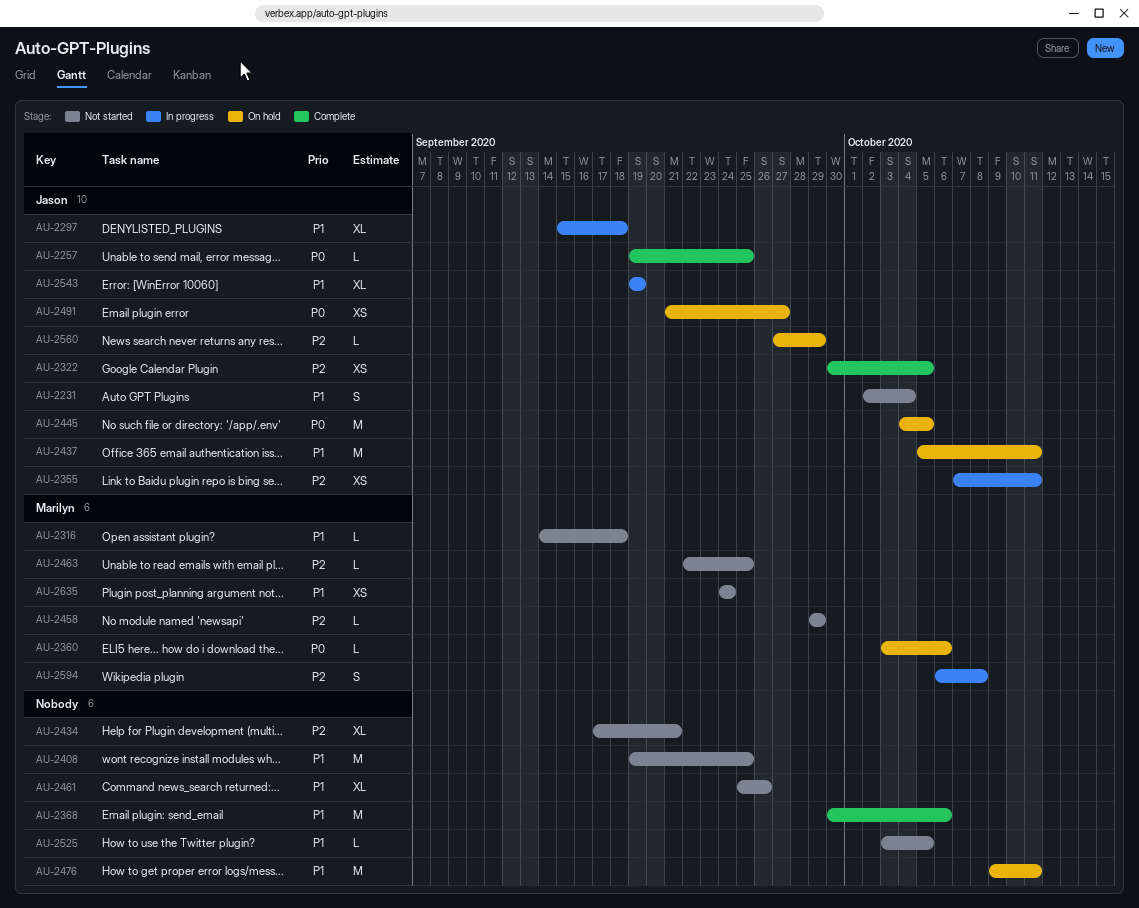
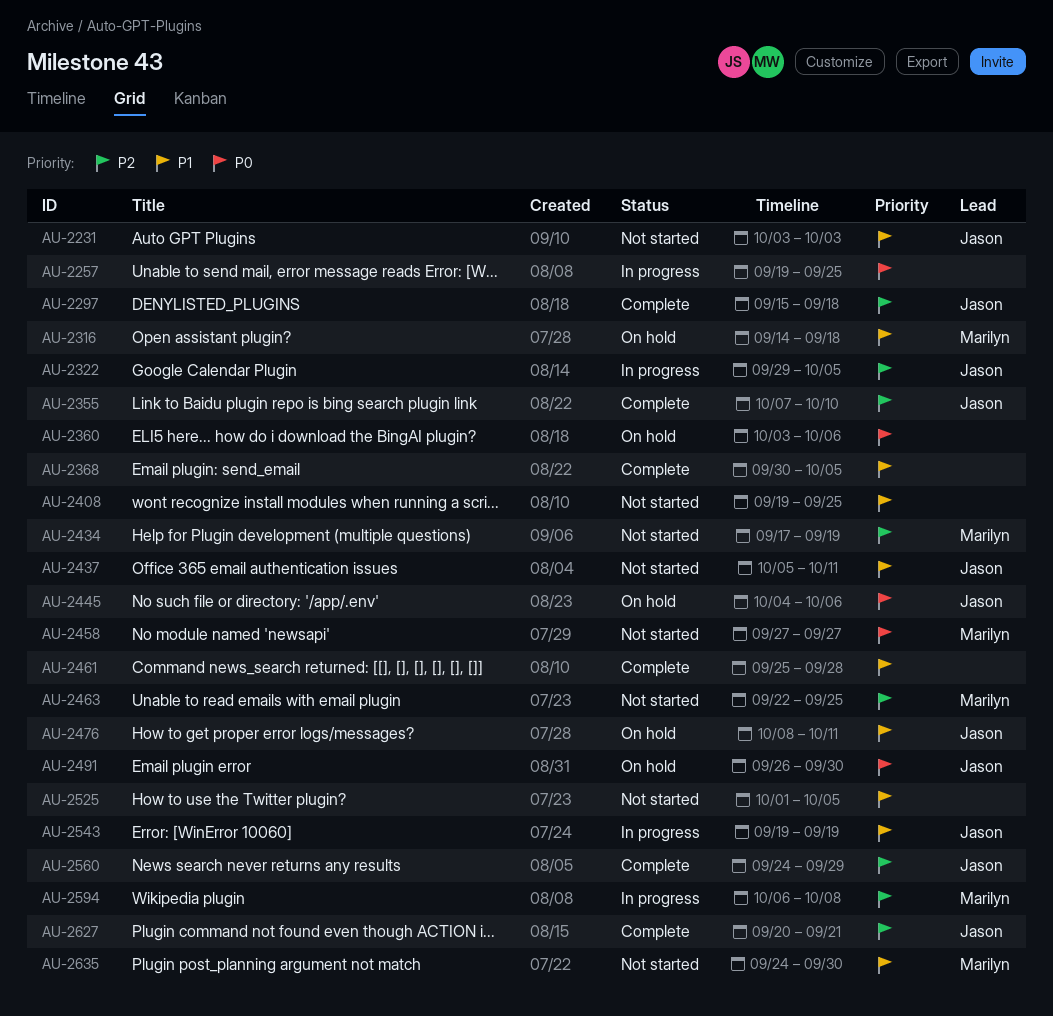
AU-2231, start: Oct 2 -> Oct 3
AU-2231, due: Oct 4 -> Oct 3
AU-2257, status: Complete -> In progress
AU-2257, owner: Jason -> none
AU-2297, status: In progress -> Complete
AU-2297, priority: P1 -> P2
AU-2316, status: Not started -> On hold
AU-2322, status: Complete -> In progress
AU-2322, start: Sep 30 -> Sep 29
AU-2355, status: In progress -> Complete
AU-2355, due: Oct 11 -> Oct 10
AU-2360, owner: Marilyn -> none
AU-2368, due: Oct 6 -> Oct 5
AU-2434, owner: none -> Marilyn
AU-2434, due: Sep 21 -> Sep 19
AU-2437, status: On hold -> Not started
AU-2445, due: Oct 5 -> Oct 6
AU-2458, priority: P2 -> P0
AU-2458, start: Sep 29 -> Sep 27
AU-2458, due: Sep 29 -> Sep 27
AU-2461, status: Not started -> Complete
AU-2461, due: Sep 26 -> Sep 28
AU-2476, owner: none -> Jason
AU-2476, start: Oct 9 -> Oct 8
AU-2491, start: Sep 21 -> Sep 26
AU-2491, due: Sep 27 -> Sep 30
AU-2525, start: Oct 3 -> Oct 1
AU-2560, status: On hold -> Complete
AU-2560, start: Sep 27 -> Sep 24
AU-2627: none -> present
AU-2635, due: Sep 24 -> Sep 30

